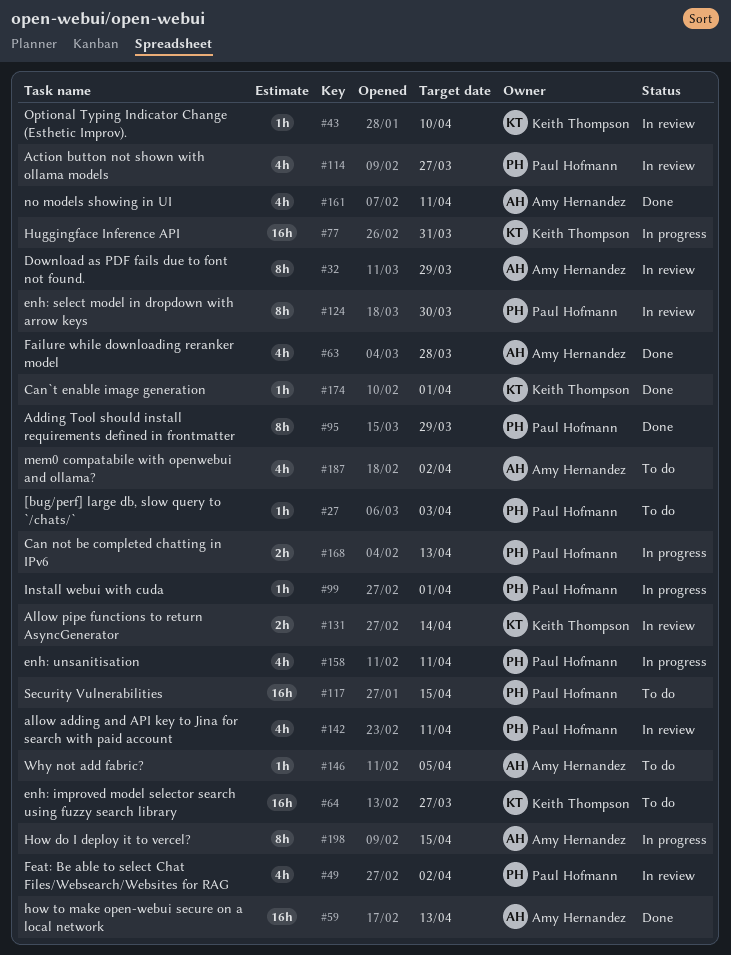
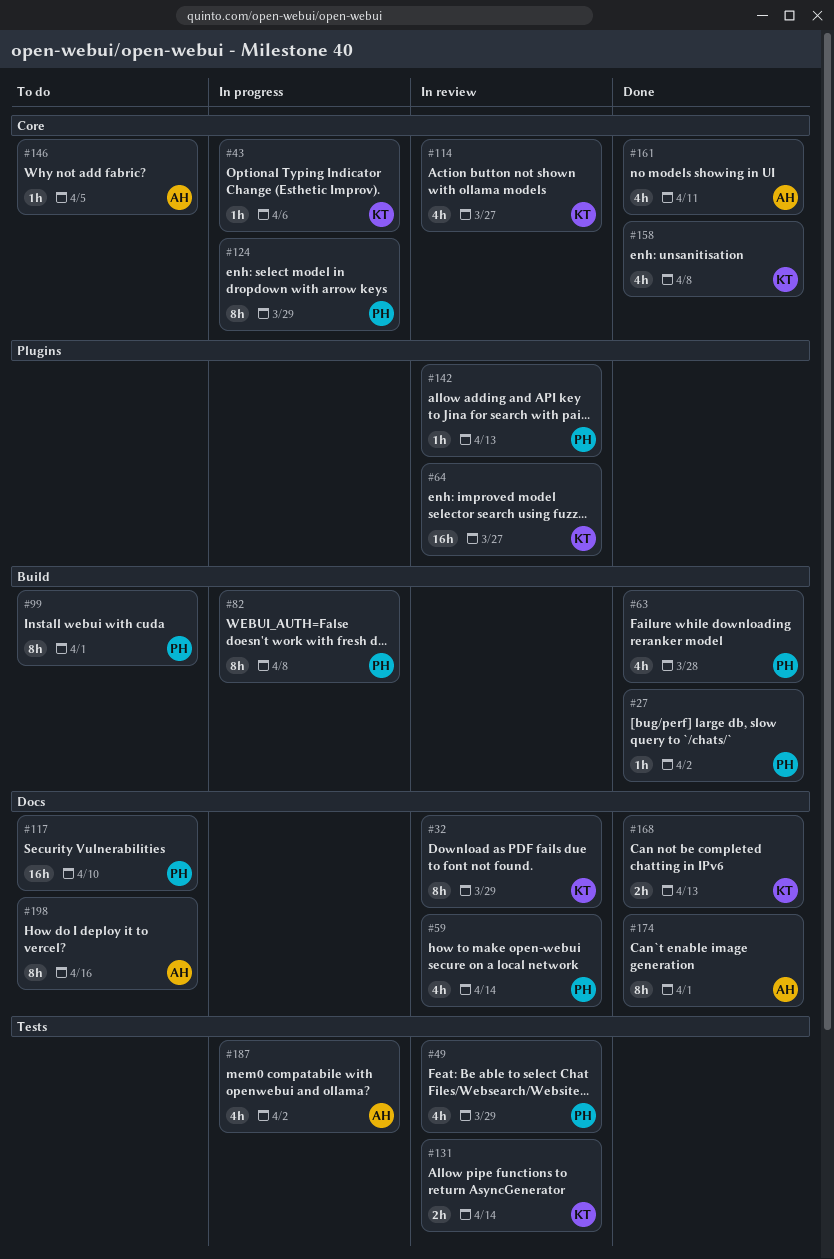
#27, status: To do -> Done
#27, due: Apr 3 -> Apr 2
#32, owner: Amy Hernandez -> Keith Thompson
#43, status: In review -> In progress
#43, due: Apr 10 -> Apr 6
#49, due: Apr 2 -> Mar 29
#59, status: Done -> In review
#59, owner: Amy Hernandez -> Paul Hofmann
#59, estimate: 16h -> 4h
#59, due: Apr 13 -> Apr 14
#63, owner: Amy Hernandez -> Paul Hofmann
#64, status: To do -> In review
#77: present -> none
#82: none -> present
#95: present -> none
#99, status: In progress -> To do
#99, estimate: 1h -> 8h
#114, owner: Paul Hofmann -> Keith Thompson
#117, due: Apr 15 -> Apr 10
#124, status: In review -> In progress
#124, due: Mar 30 -> Mar 29
#142, estimate: 4h -> 1h
#142, due: Apr 11 -> Apr 13
#158, status: In progress -> Done
#158, owner: Paul Hofmann -> Keith Thompson
#158, due: Apr 11 -> Apr 8
#168, status: In progress -> Done
#168, owner: Paul Hofmann -> Keith Thompson
#174, owner: Keith Thompson -> Amy Hernandez
#174, estimate: 1h -> 8h
#187, status: To do -> In progress
#198, status: In progress -> To do
#198, due: Apr 15 -> Apr 16

